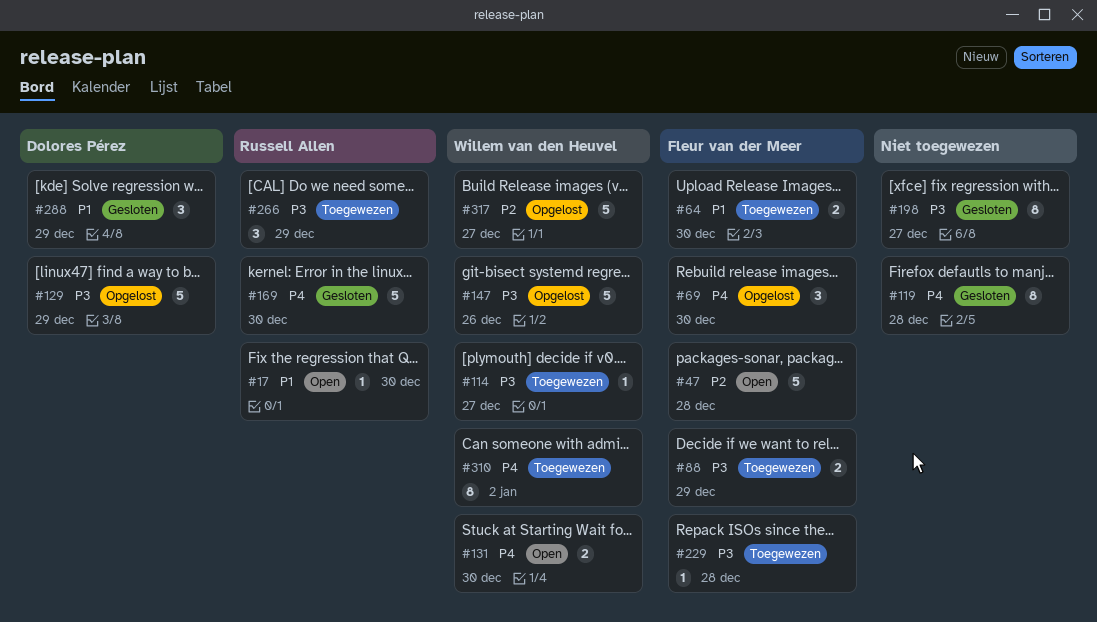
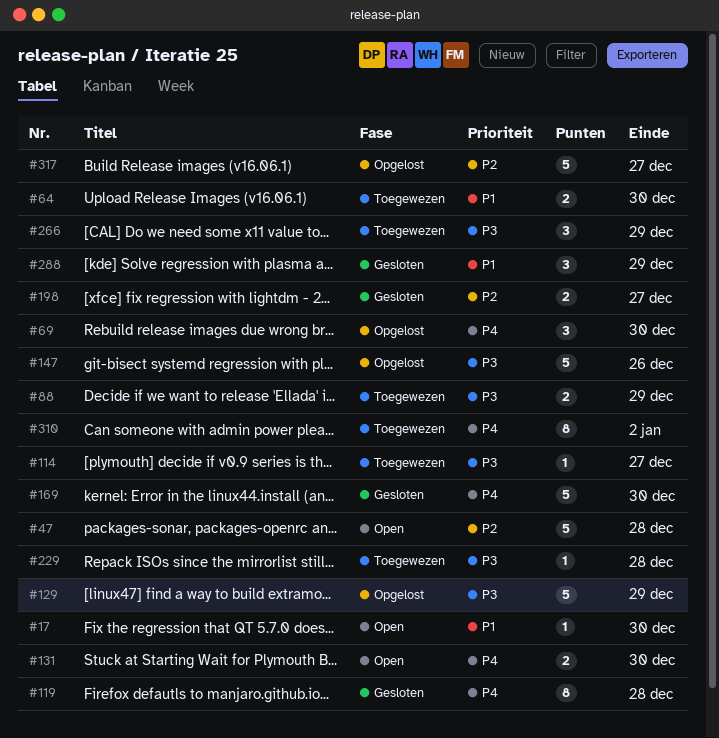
#198, priority: P3 -> P2
#198, estimate: 8 -> 2

